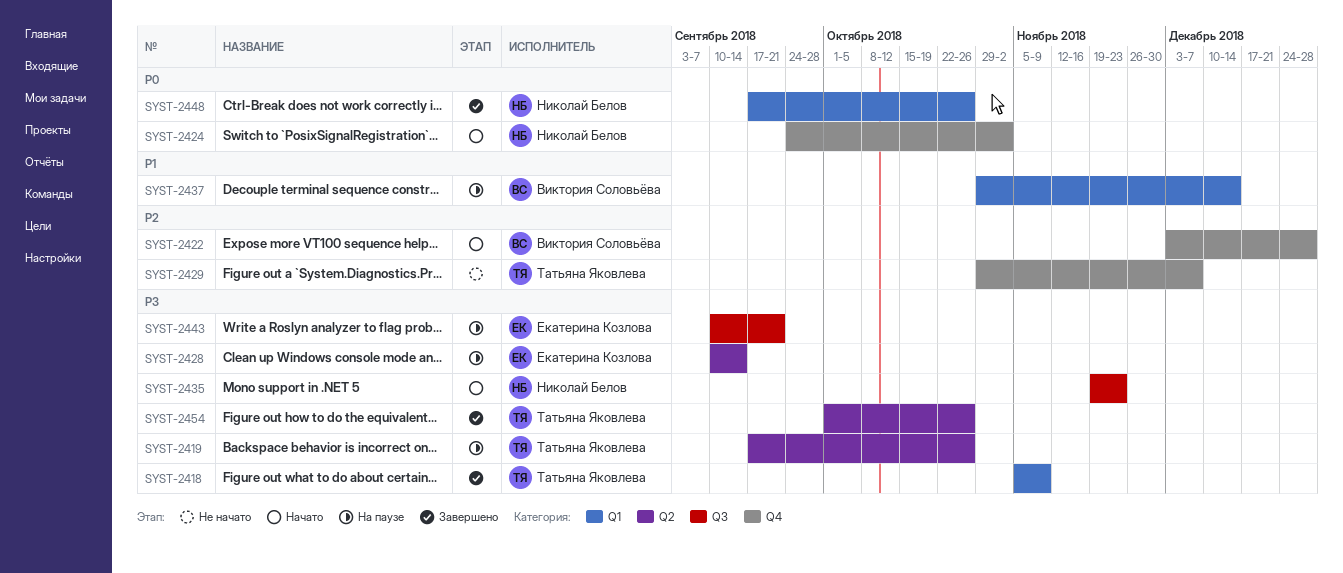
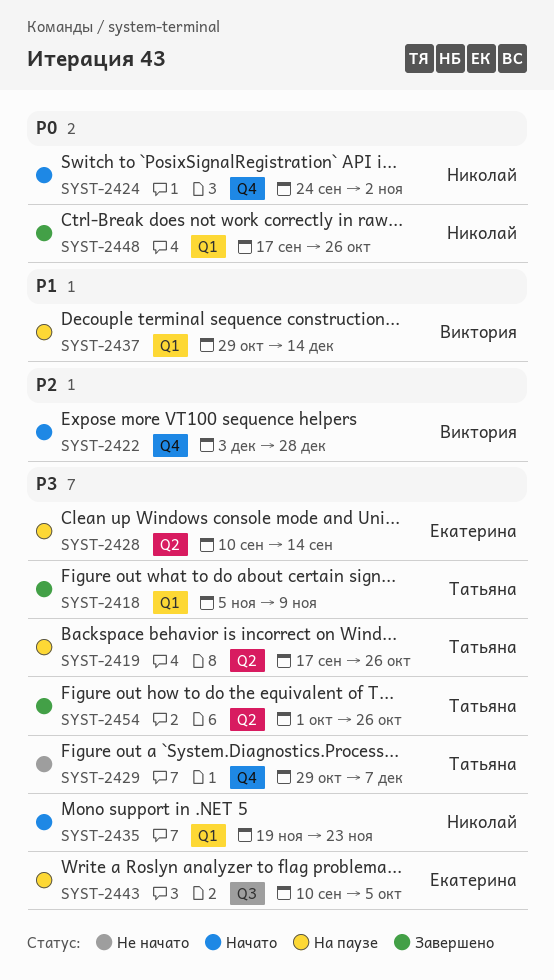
SYST-2429, priority: P2 -> P3
SYST-2435, label: Q3 -> Q1
SYST-2443, due: Sep 21 -> Oct 5

